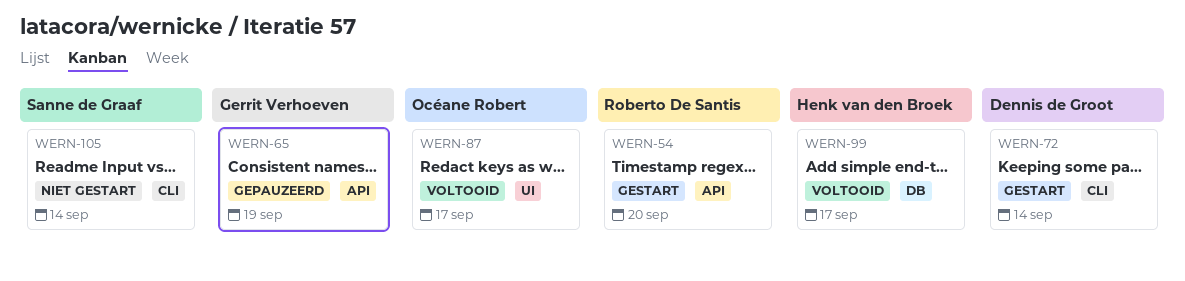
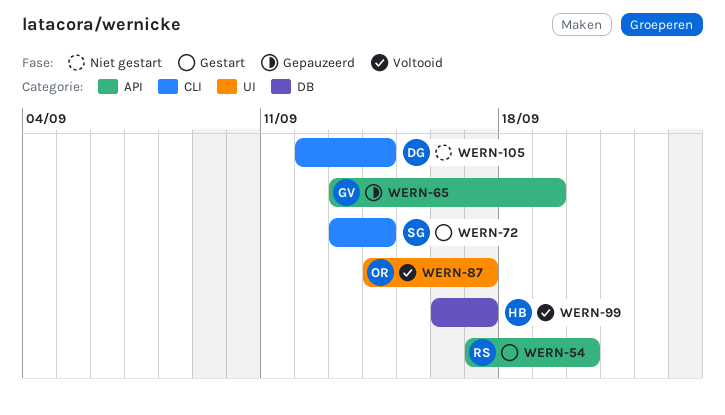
WERN-72, owner: Dennis de Groot -> Sanne de Graaf
WERN-105, owner: Sanne de Graaf -> Dennis de Groot

